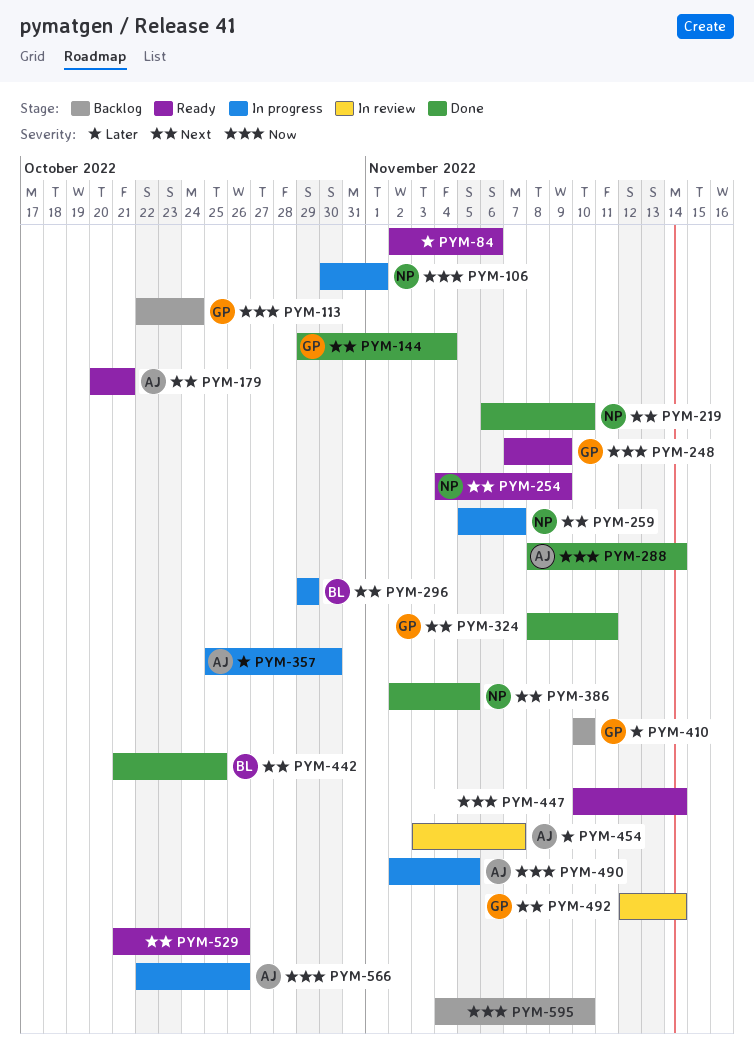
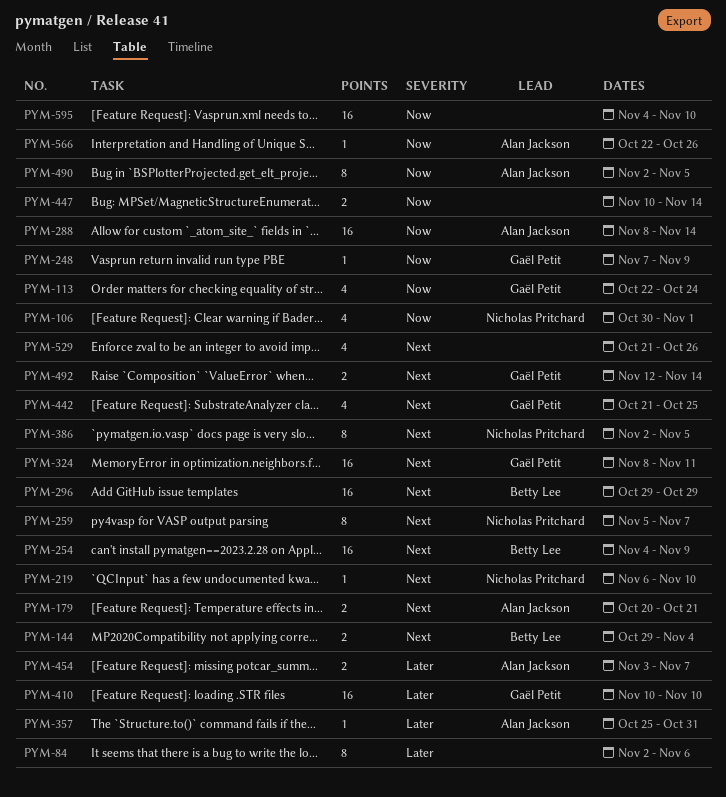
PYM-144, owner: Gaël Petit -> Betty Lee
PYM-254, owner: Nicholas Pritchard -> Betty Lee
PYM-357, due: Oct 30 -> Oct 31
PYM-442, owner: Betty Lee -> Gaël Petit

